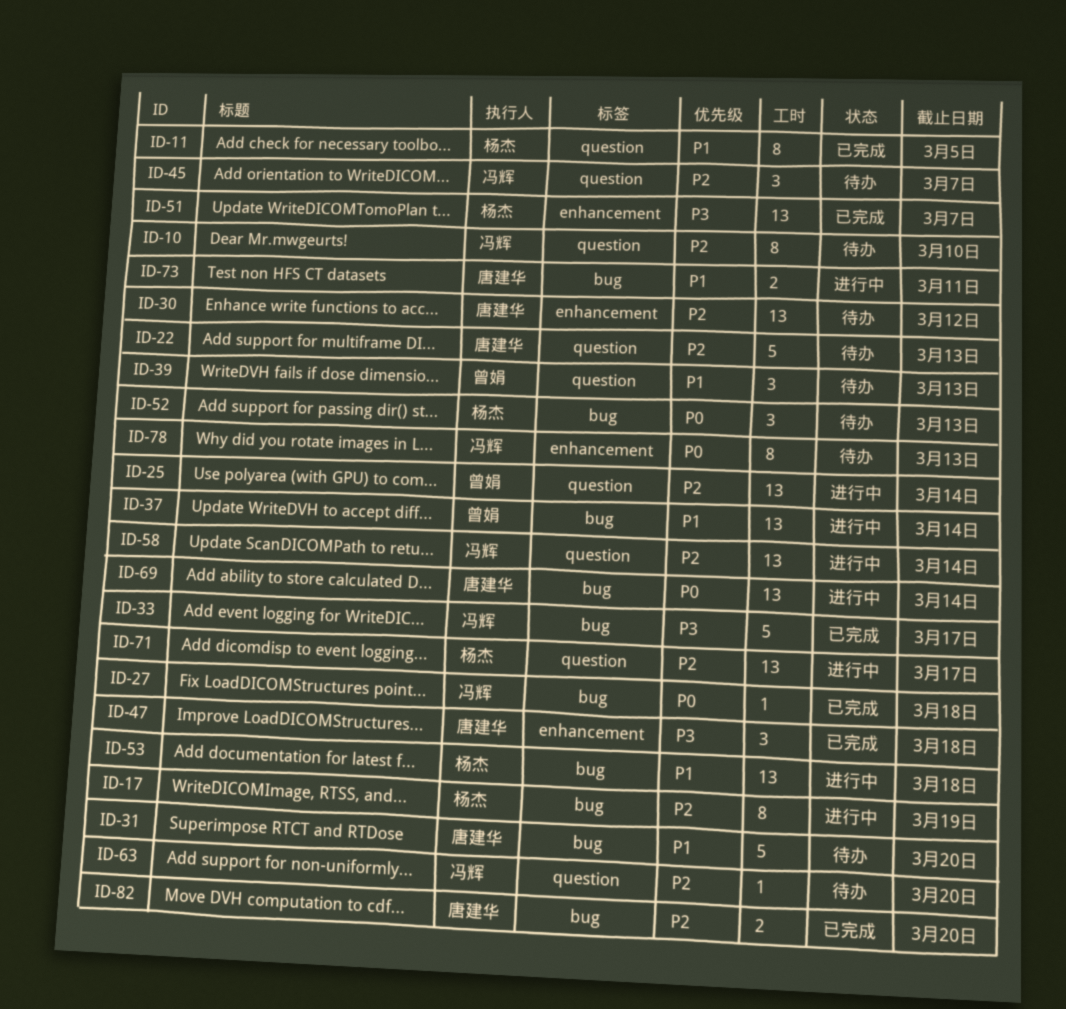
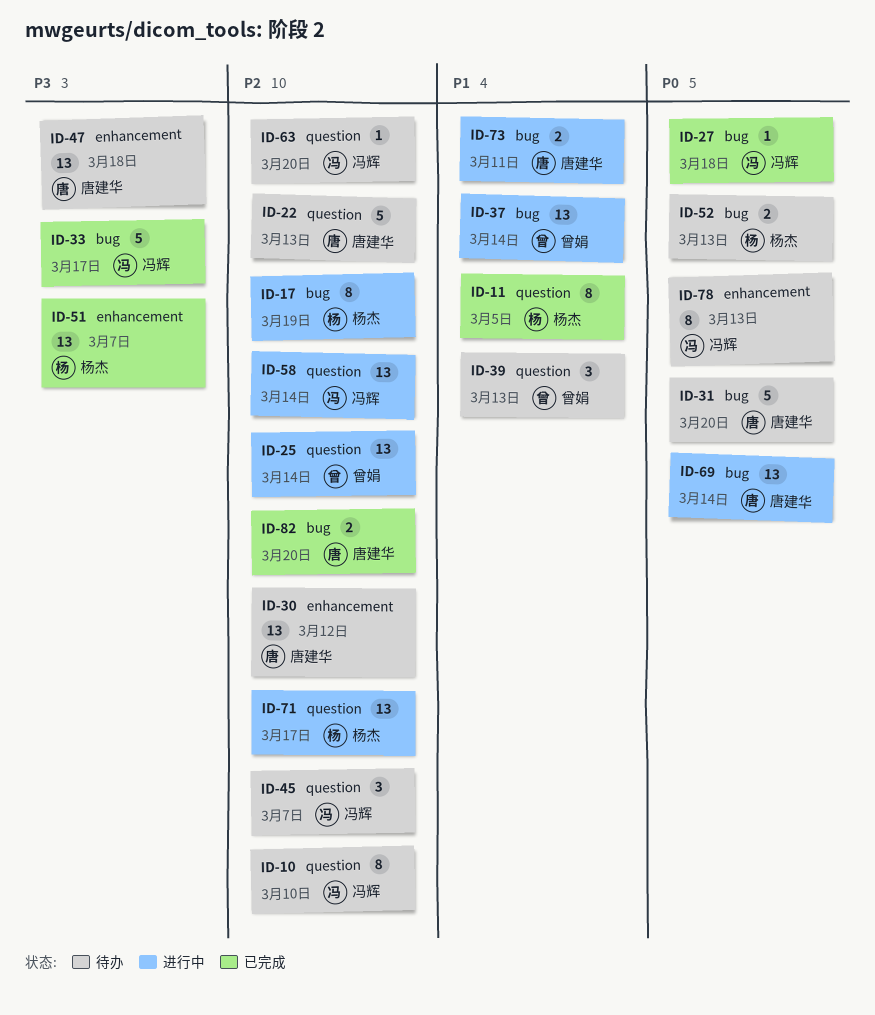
ID-31, priority: P1 -> P0
ID-47, status: 已完成 -> 待办
ID-47, estimate: 3 -> 13
ID-52, estimate: 3 -> 2
ID-53: present -> none

